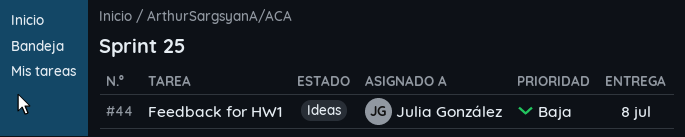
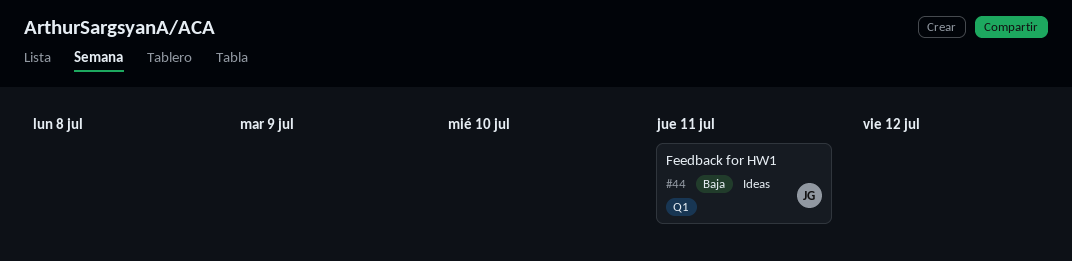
#44, due: Jul 8 -> Jul 11

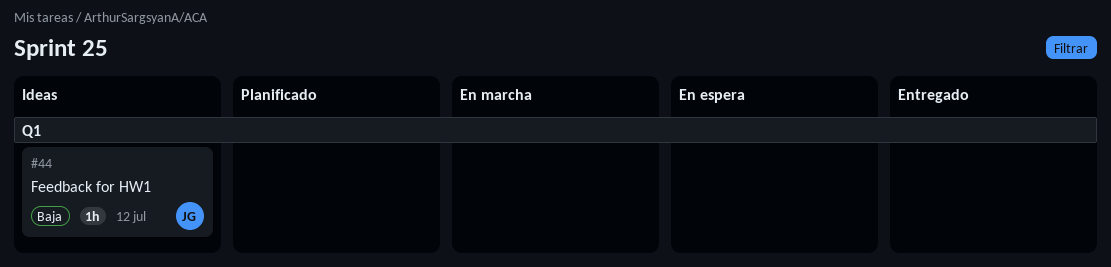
#44, due: Jul 11 -> Jul 12

